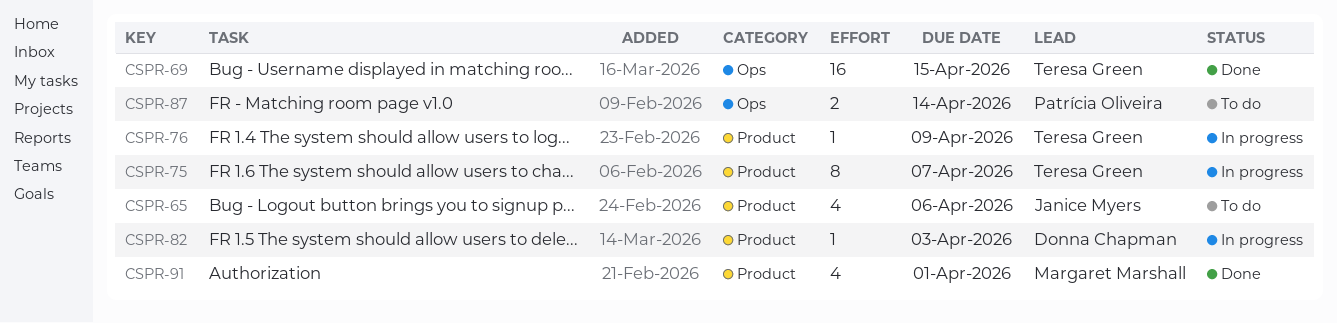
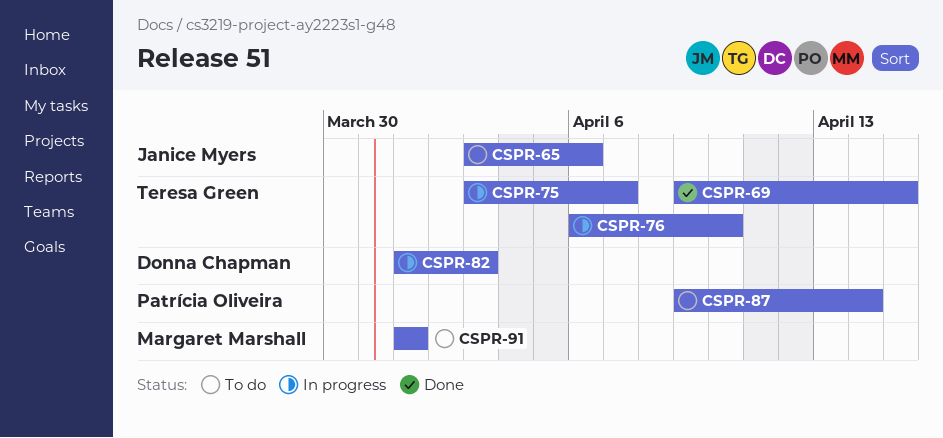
CSPR-76, due: Apr 9 -> Apr 10
CSPR-91, status: Done -> To do

